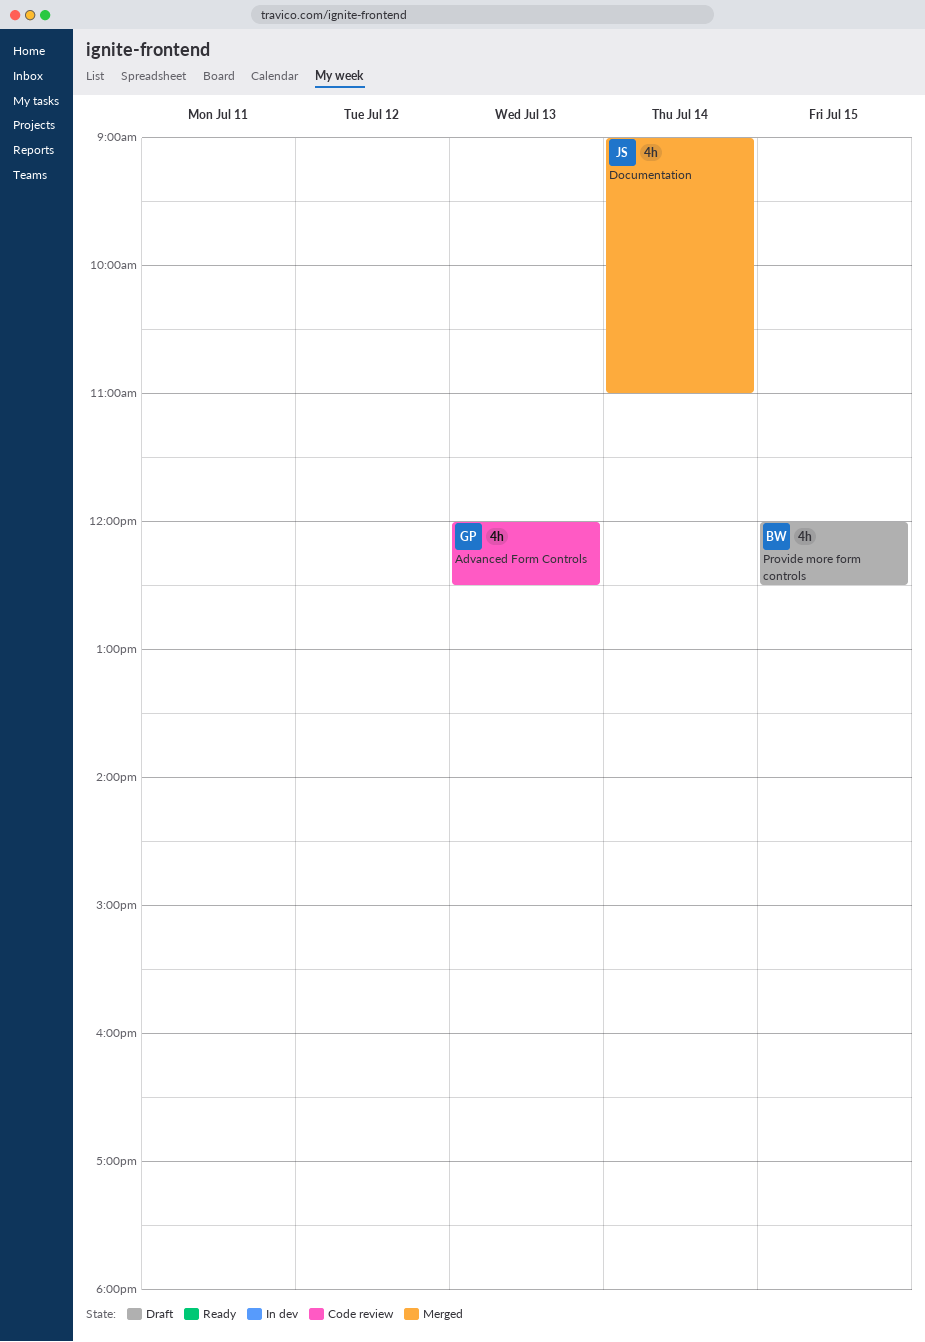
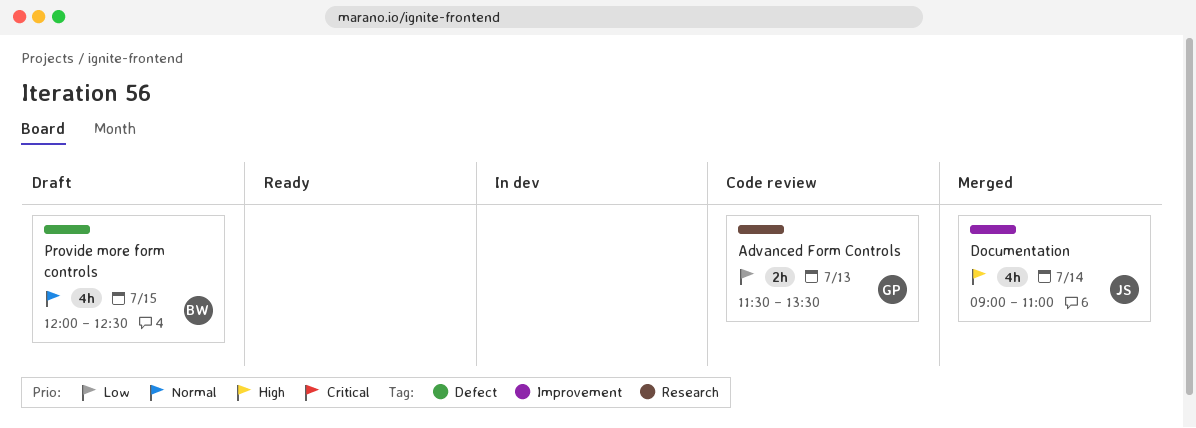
Advanced Form Controls, estimate: 4h -> 2h
Advanced Form Controls, begins: 12:00 -> 11:30
Advanced Form Controls, ends: 12:30 -> 13:30

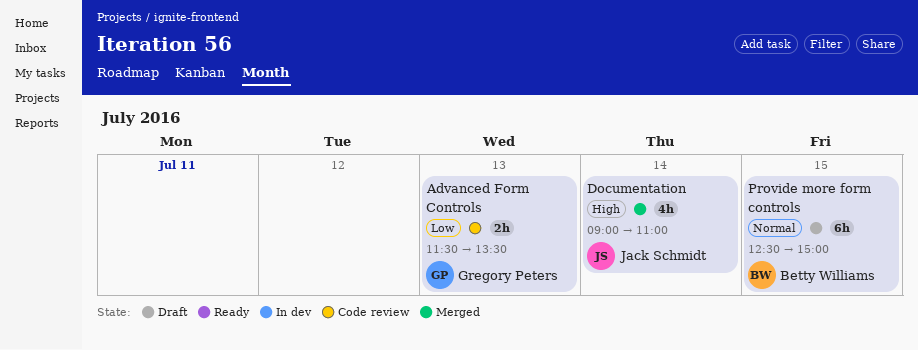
Provide more form controls, estimate: 4h -> 6h
Provide more form controls, begins: 12:00 -> 12:30
Provide more form controls, ends: 12:30 -> 15:00

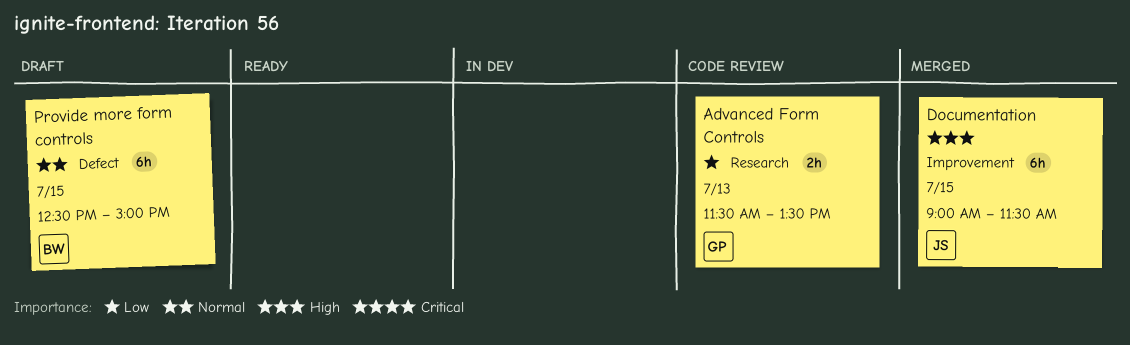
Documentation, estimate: 4h -> 6h
Documentation, day: Jul 14 -> Jul 15
Documentation, ends: 11:00 -> 11:30

